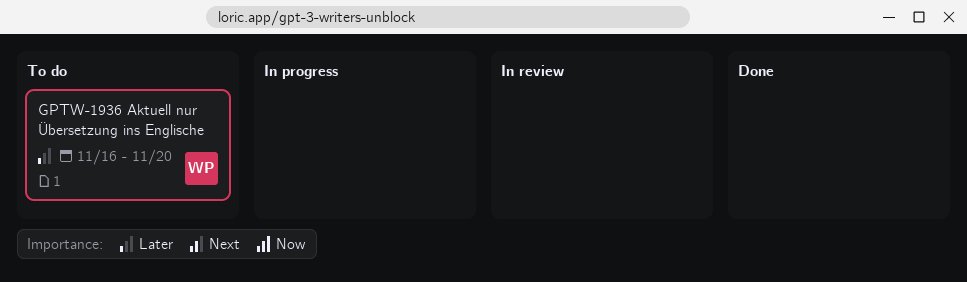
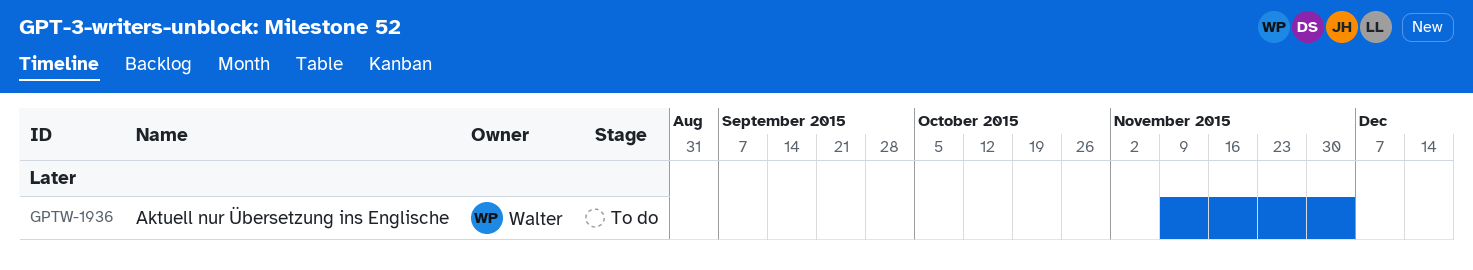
GPTW-1936, start: Nov 16 -> Nov 9
GPTW-1936, due: Nov 20 -> Dec 4

